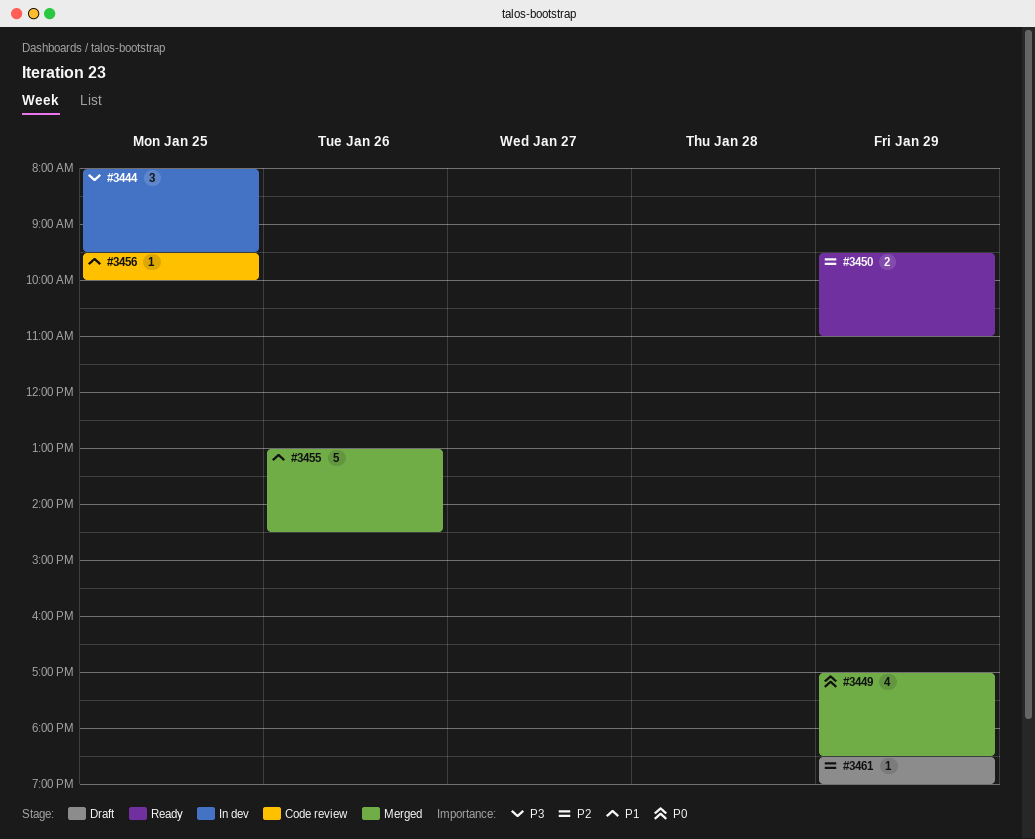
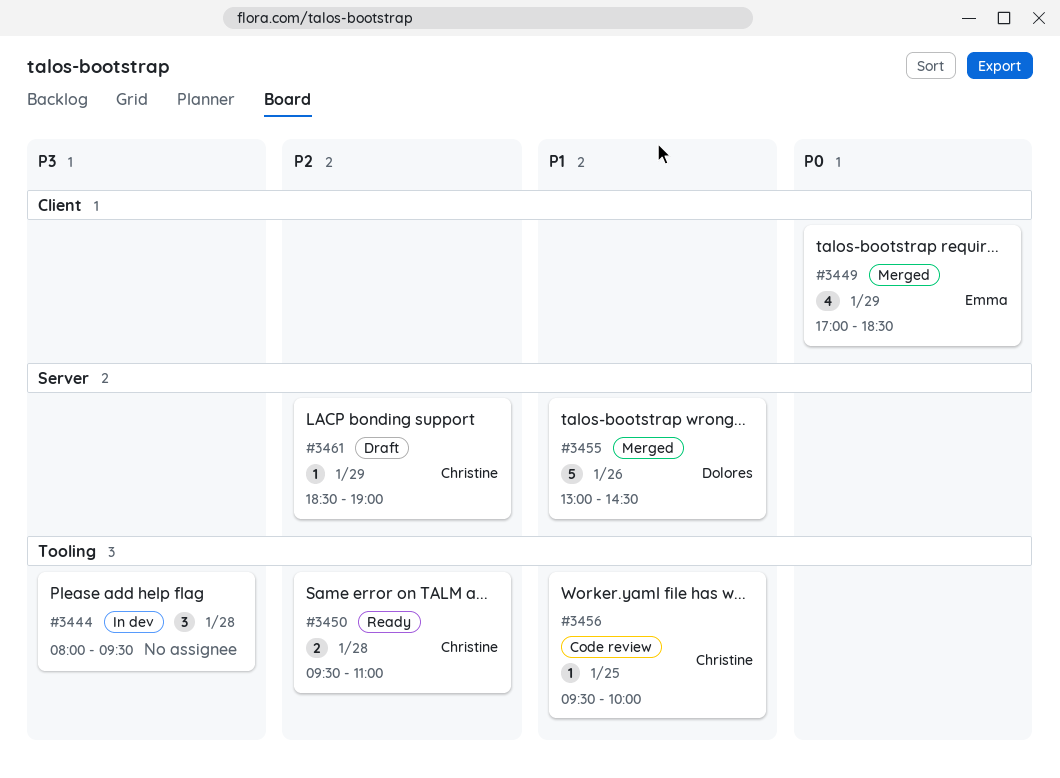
#3444, day: Jan 25 -> Jan 28
#3450, day: Jan 29 -> Jan 28

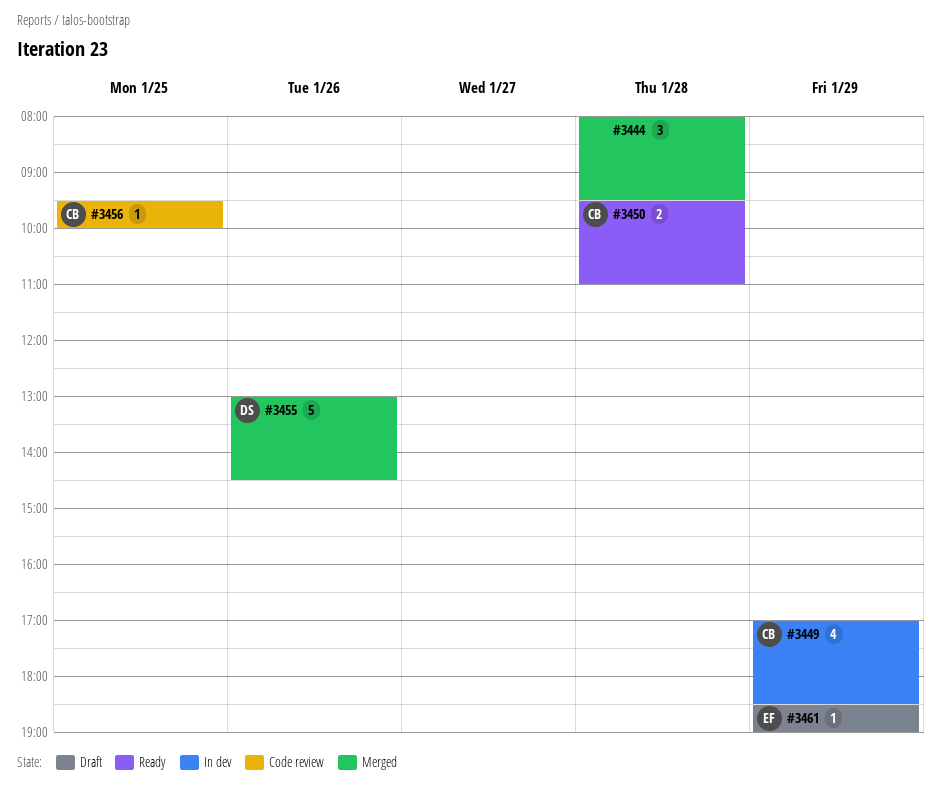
#3444, status: In dev -> Merged
#3449, status: Merged -> In dev
#3449, owner: Emma -> Christine
#3461, owner: Christine -> Emma

